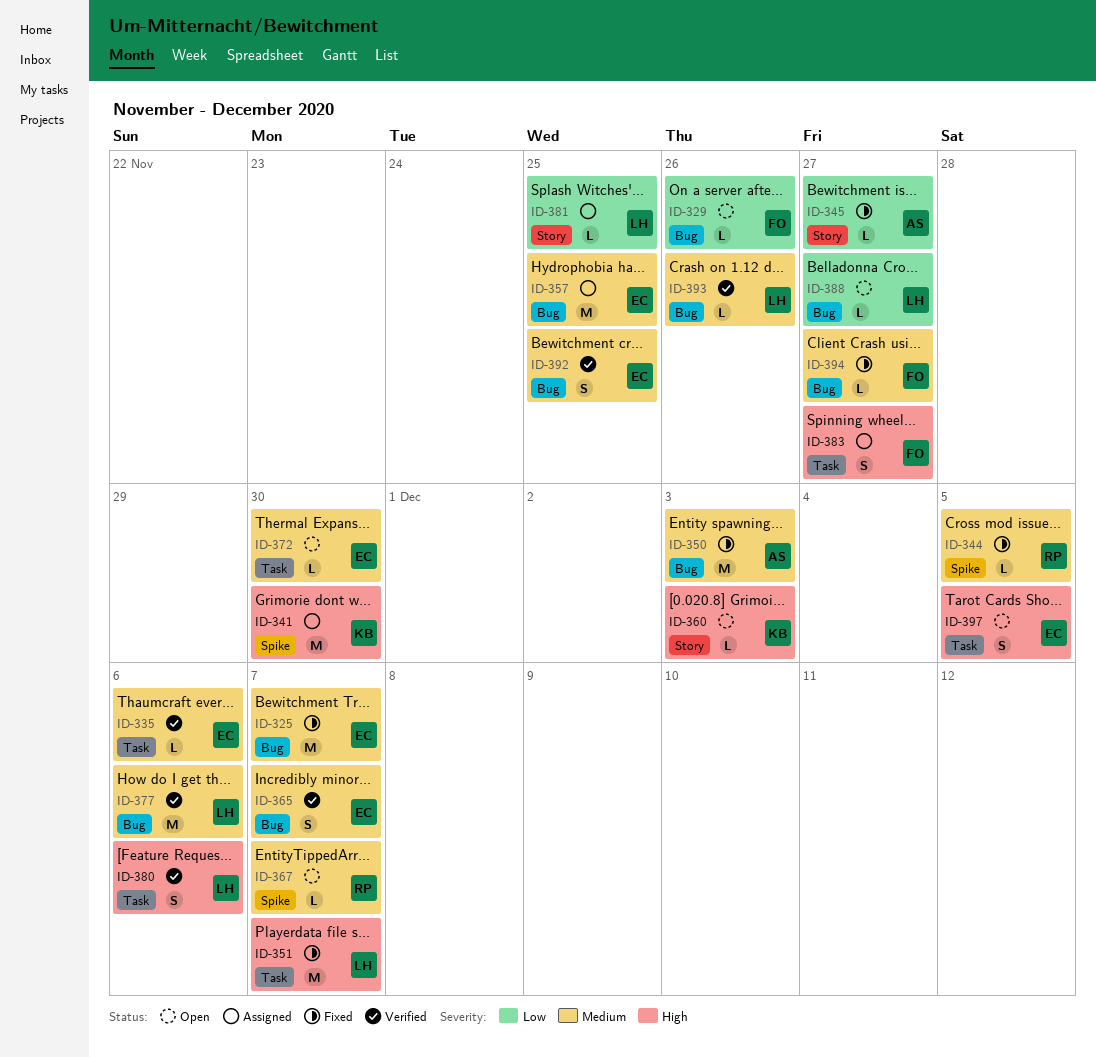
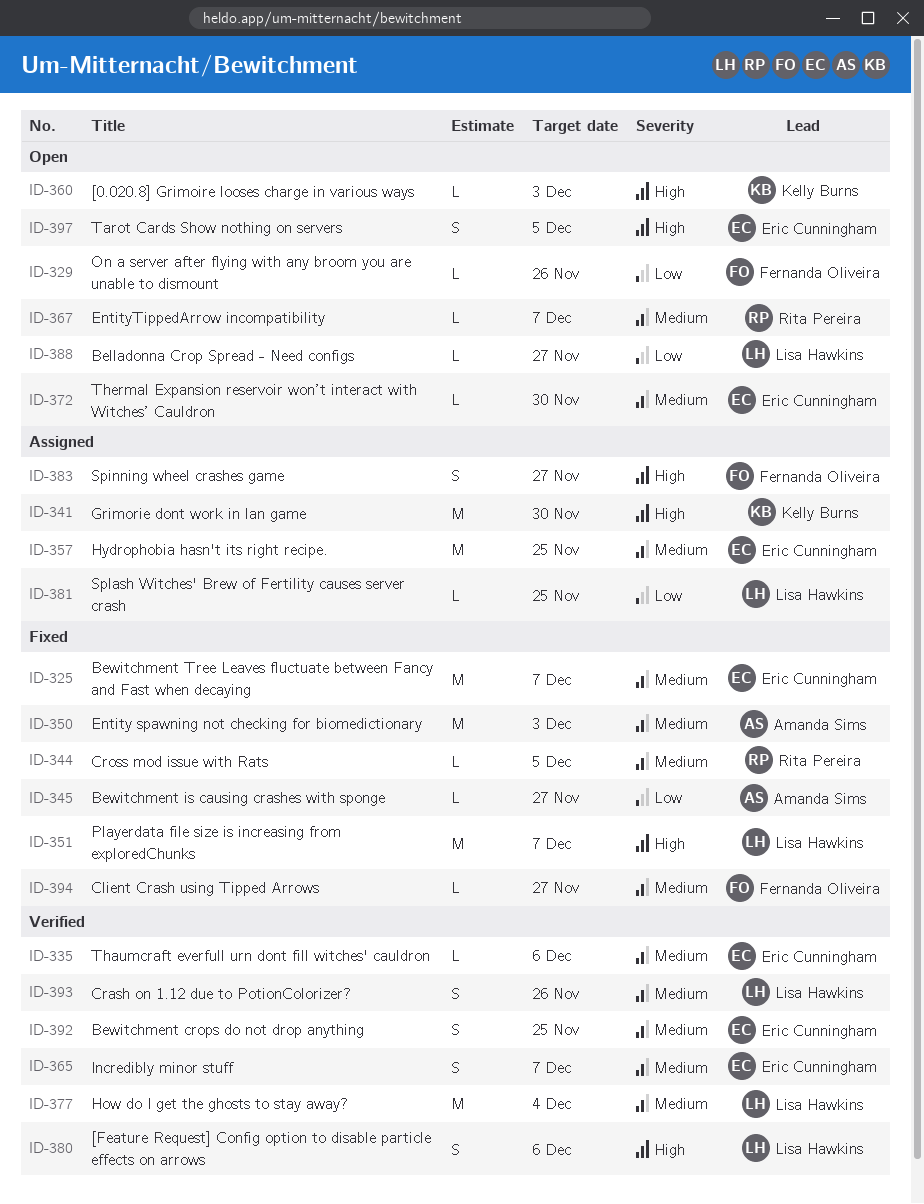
ID-377, due: Dec 6 -> Dec 4
ID-393, estimate: L -> S

